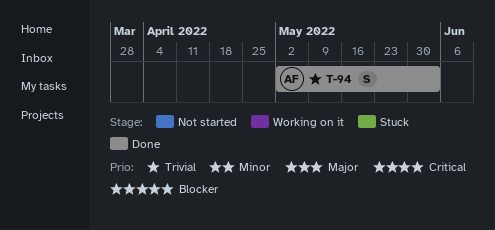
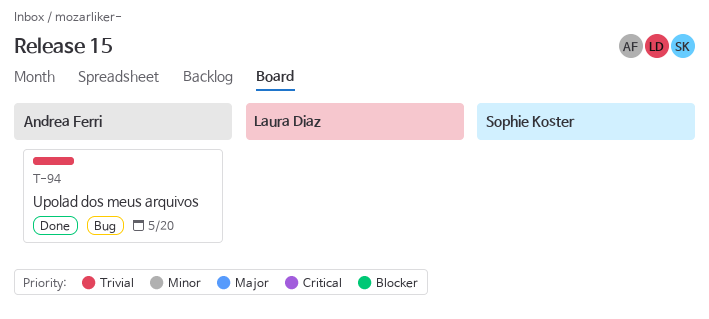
T-94, due: Jun 3 -> May 20

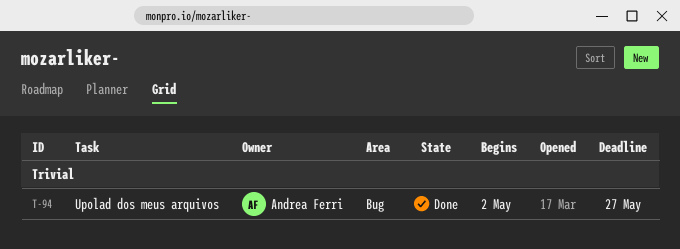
T-94, due: May 20 -> May 27

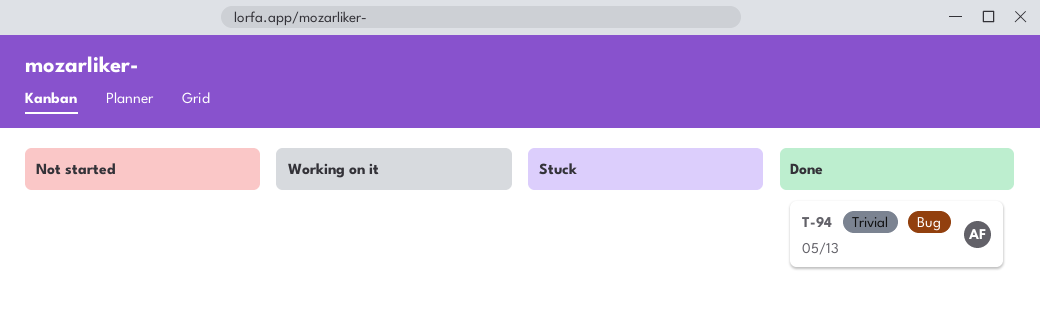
T-94, due: May 27 -> May 13

